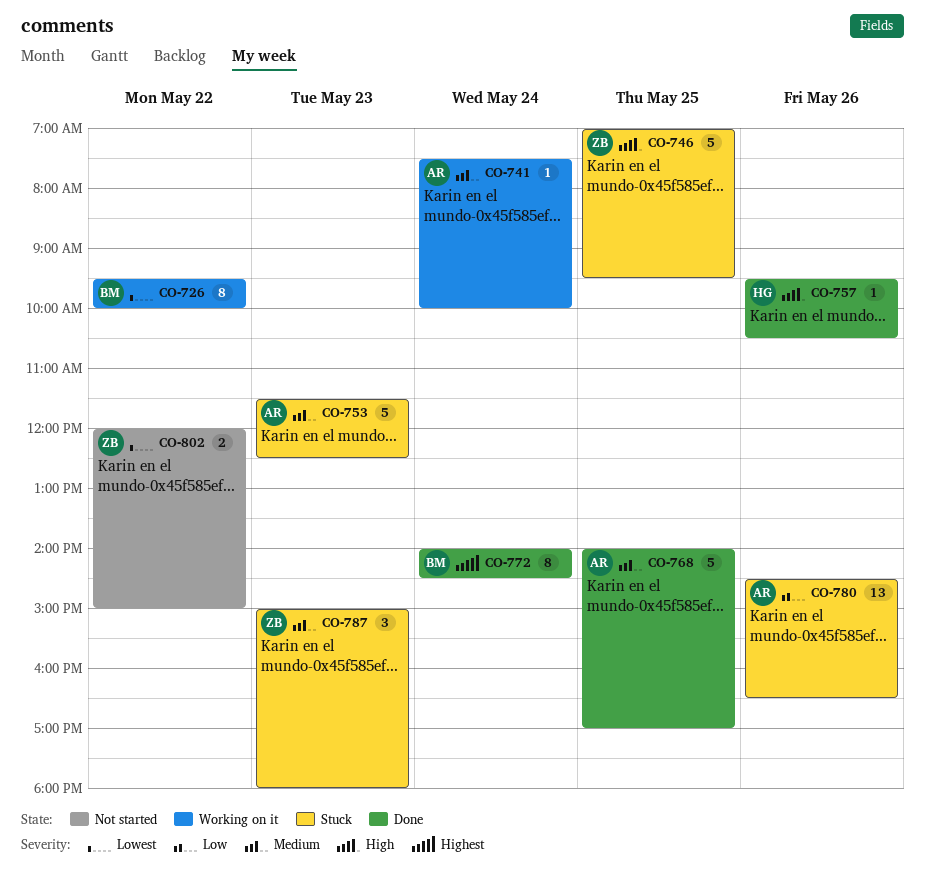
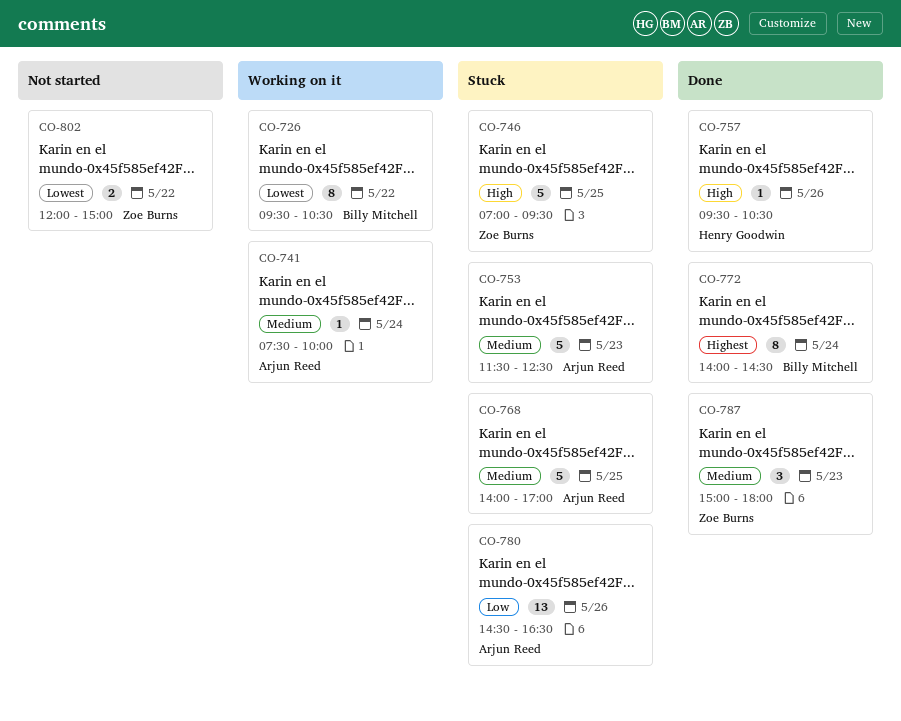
CO-726, ends: 10:00 -> 10:30
CO-768, status: Done -> Stuck
CO-787, status: Stuck -> Done

